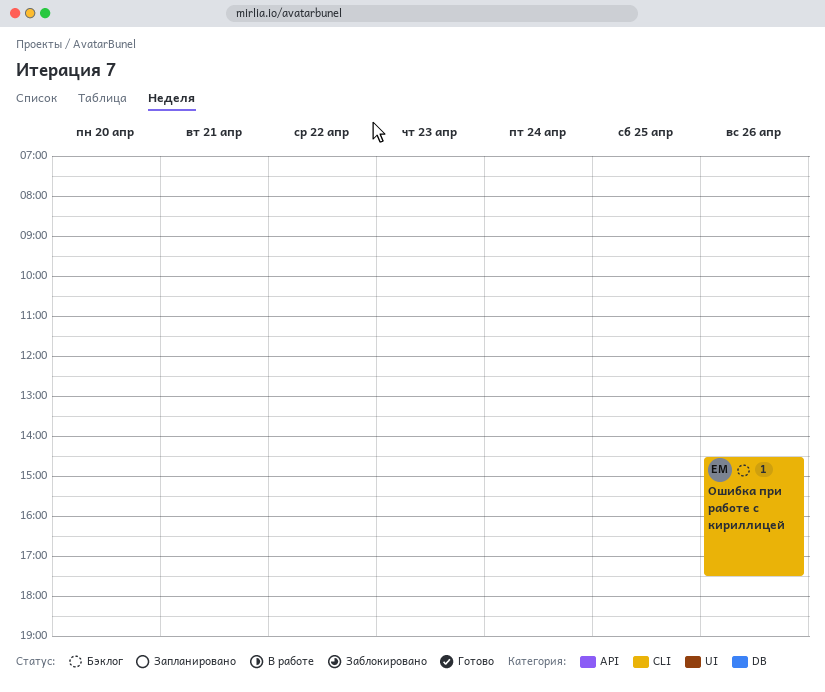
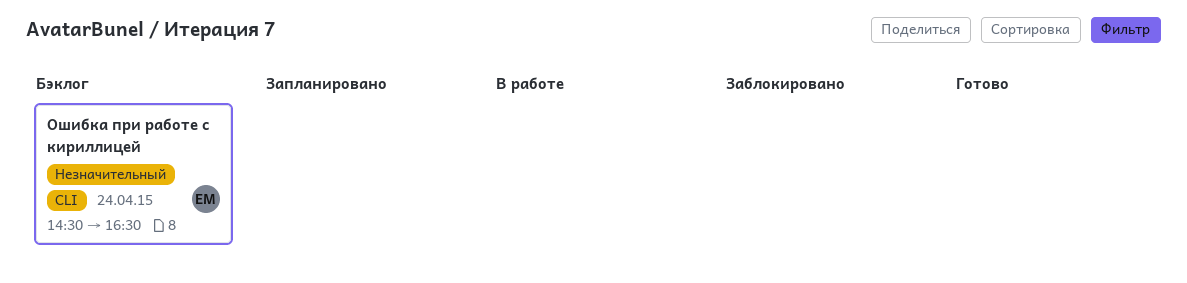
Ошибка при работе с кириллицей, day: Apr 26 -> Apr 24
Ошибка при работе с кириллицей, ends: 17:30 -> 16:30

